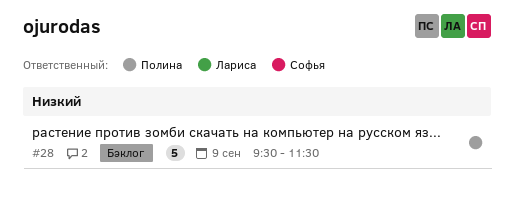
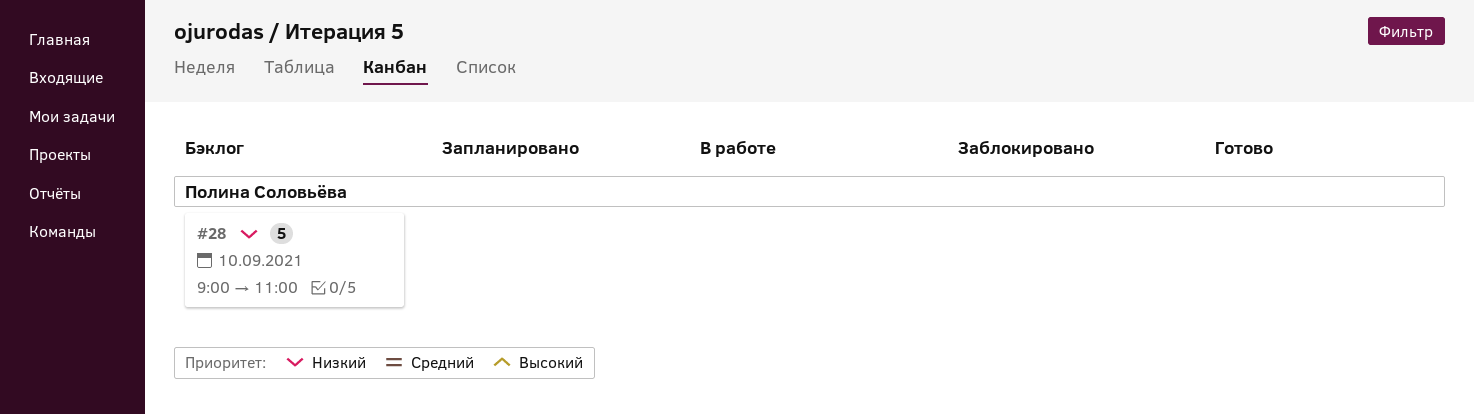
#28, day: Sep 9 -> Sep 10
#28, begins: 09:30 -> 09:00
#28, ends: 11:30 -> 11:00

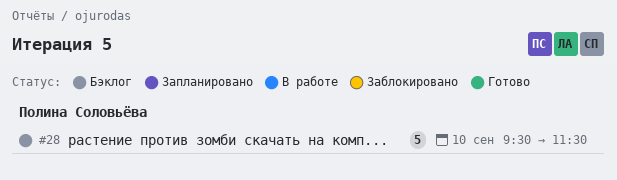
#28, begins: 09:00 -> 09:30
#28, ends: 11:00 -> 11:30

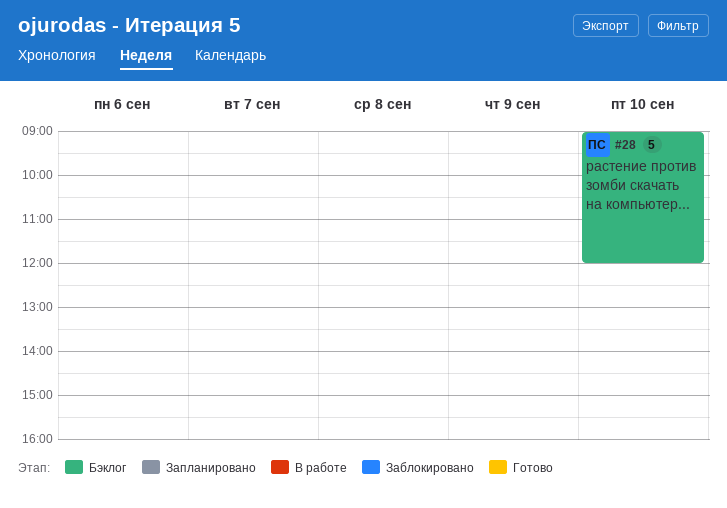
#28, begins: 09:30 -> 09:00
#28, ends: 11:30 -> 12:00

